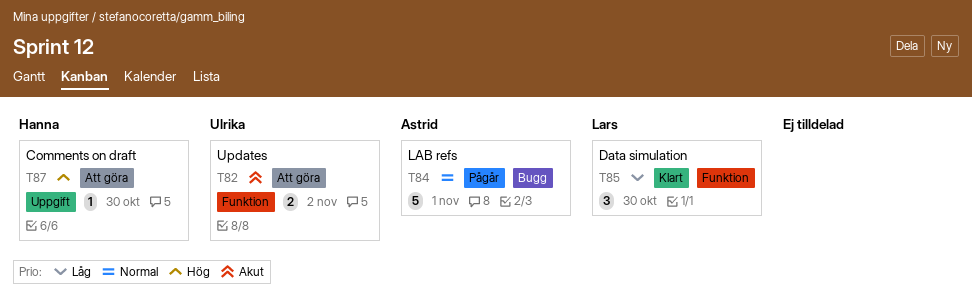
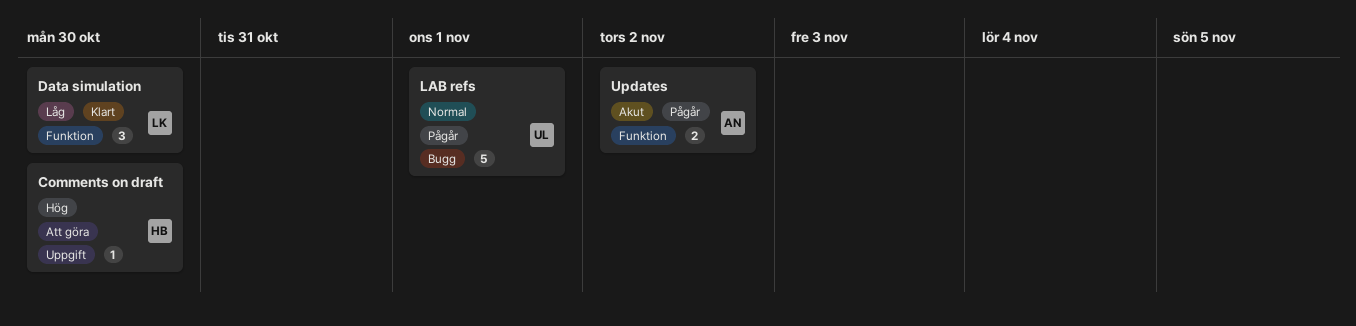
LAB refs, owner: Astrid -> Ulrika
Updates, status: Att göra -> Pågår
Updates, owner: Ulrika -> Astrid

